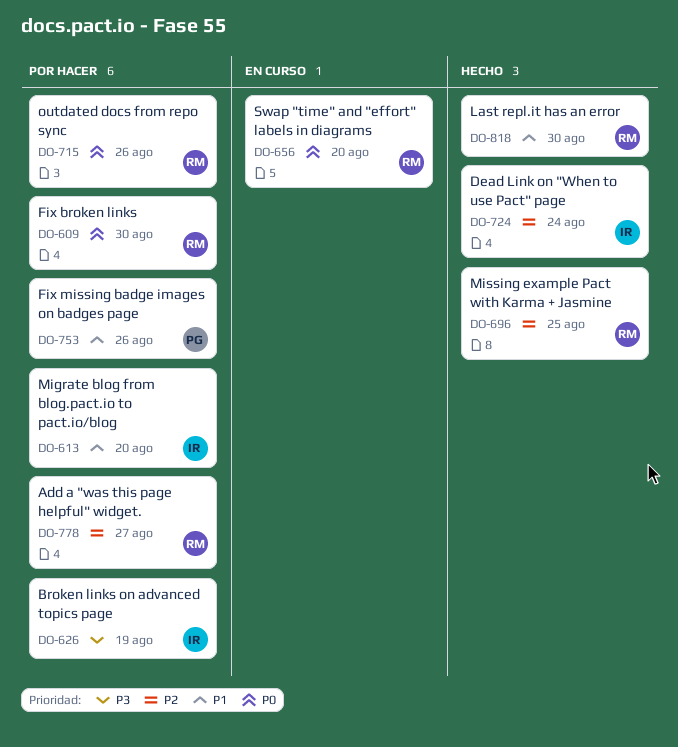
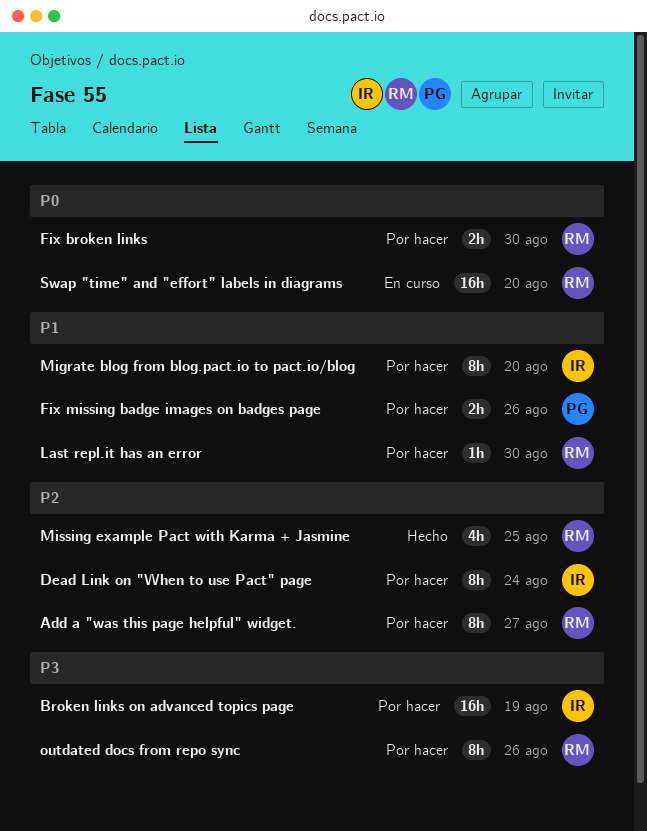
Dead Link on "When to use Pact" page, status: Hecho -> Por hacer
Last repl.it has an error, status: Hecho -> Por hacer
outdated docs from repo sync, priority: P0 -> P3

